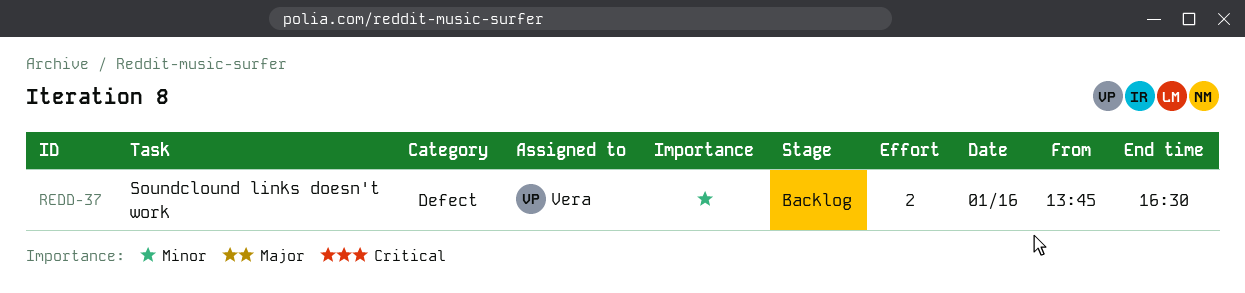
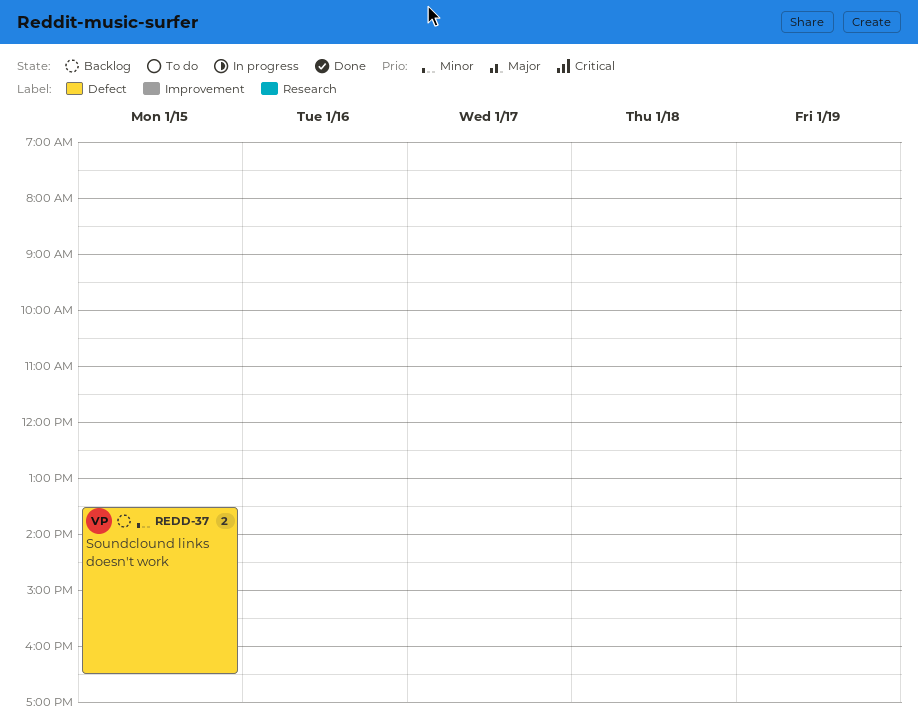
REDD-37, day: Jan 16 -> Jan 15
REDD-37, begins: 13:45 -> 13:30

